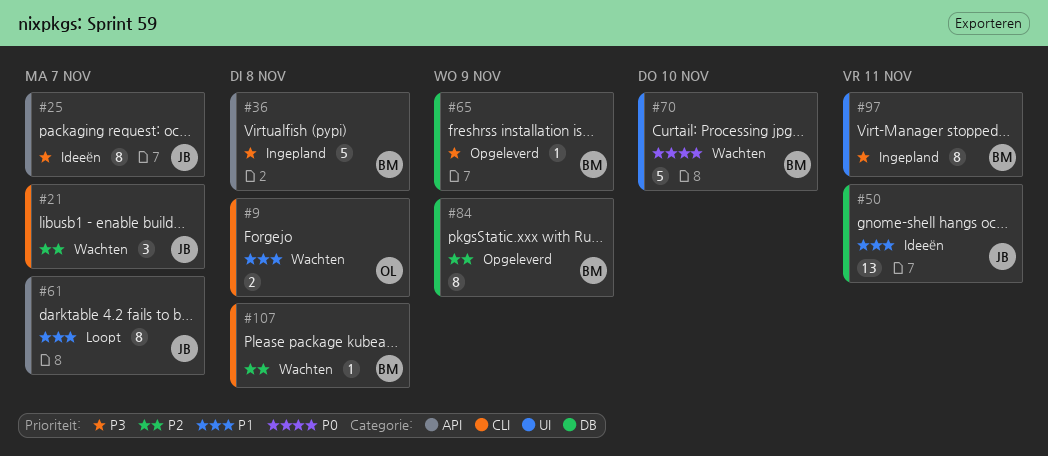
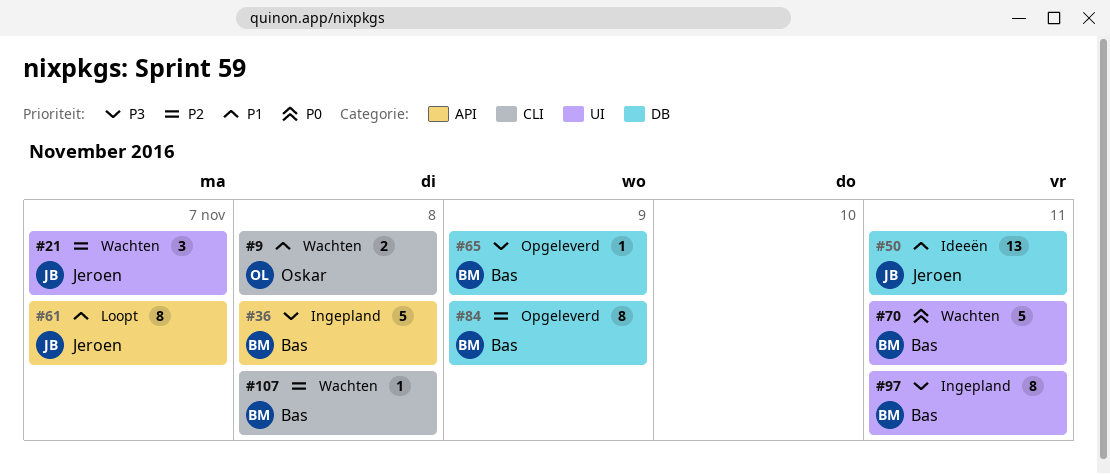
#21, label: CLI -> UI
#25: present -> none
#70, due: Nov 10 -> Nov 11

